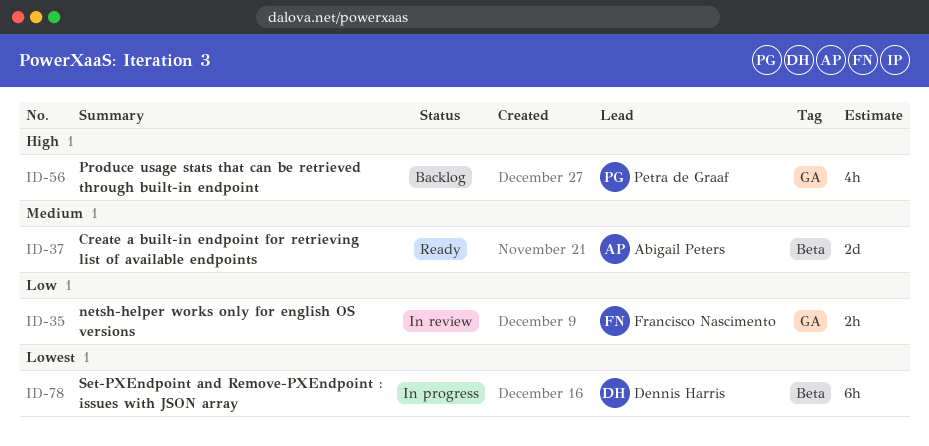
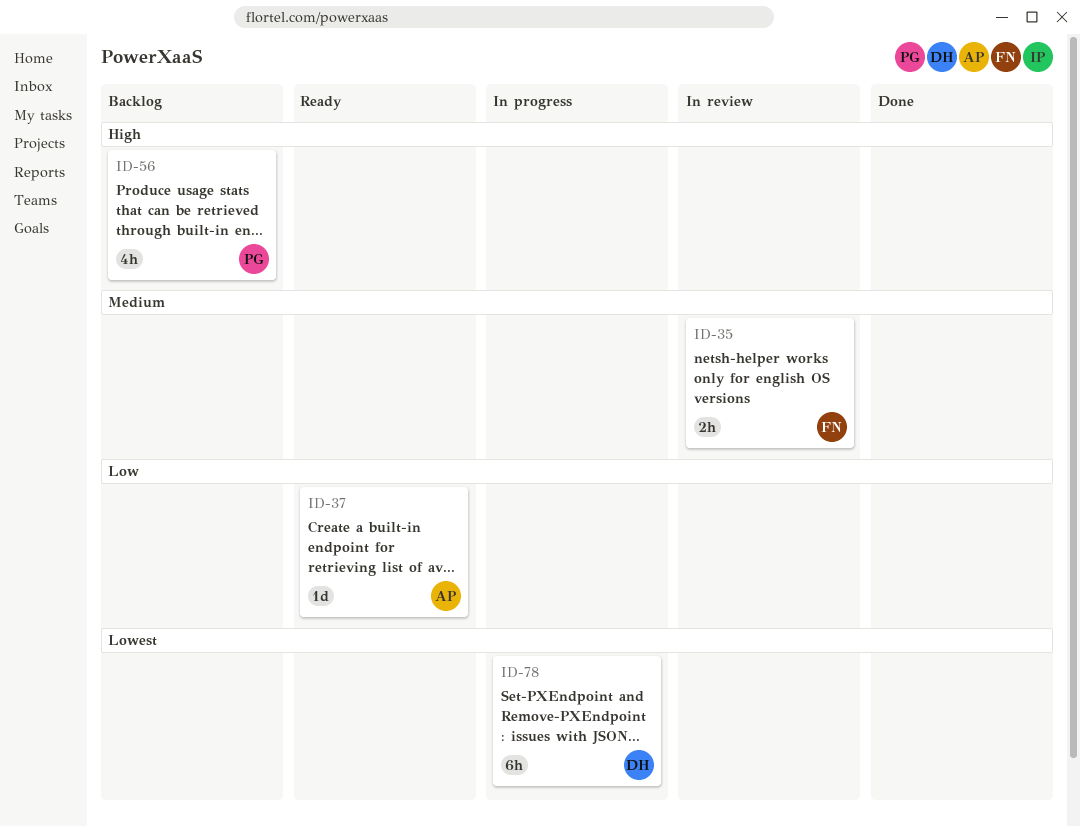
ID-35, priority: Low -> Medium
ID-37, priority: Medium -> Low
ID-37, estimate: 2d -> 1d

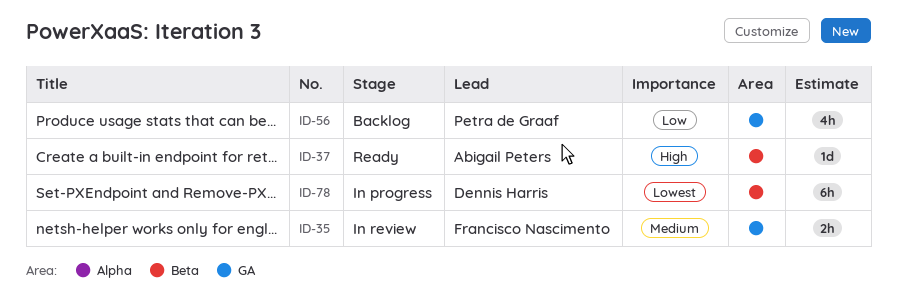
ID-37, priority: Low -> High
ID-56, priority: High -> Low

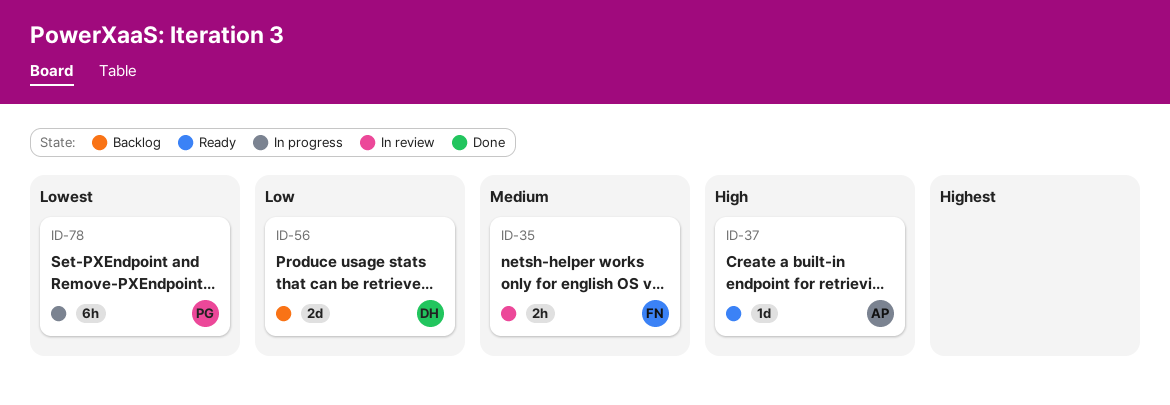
ID-56, owner: Petra de Graaf -> Dennis Harris
ID-56, estimate: 4h -> 2d
ID-78, owner: Dennis Harris -> Petra de Graaf

